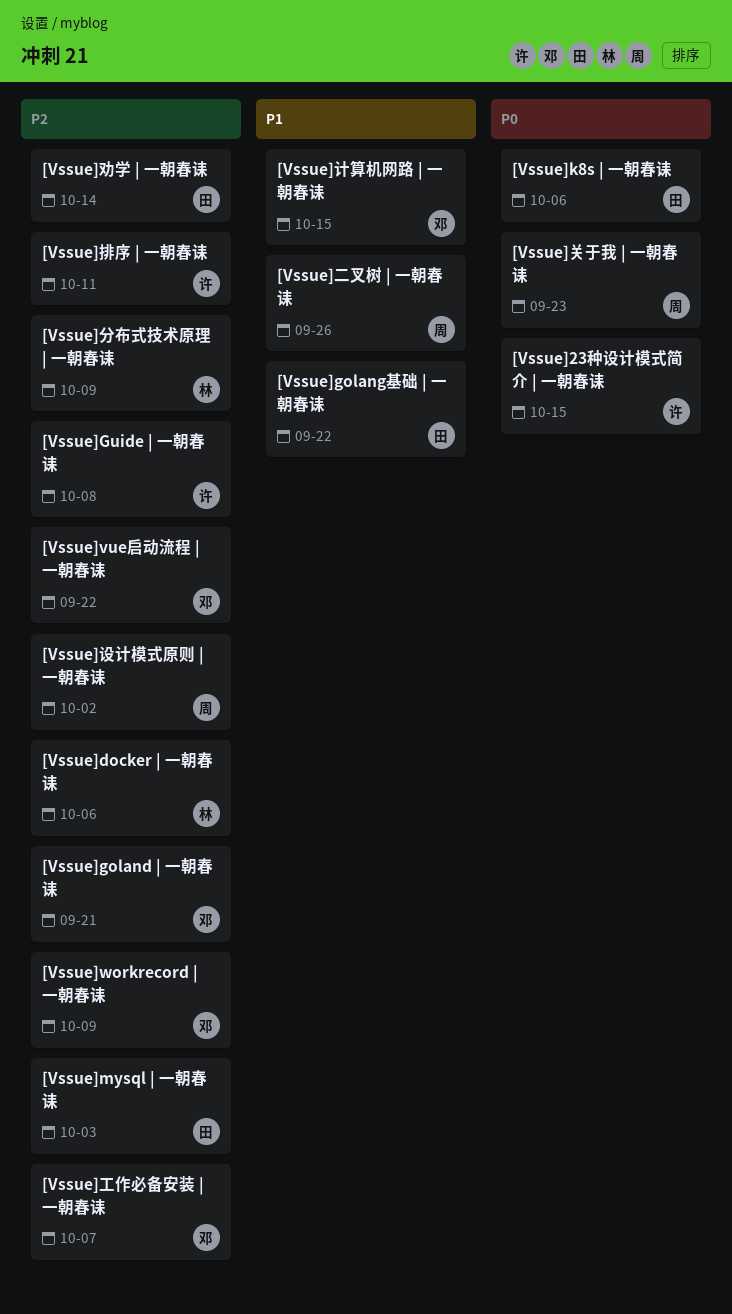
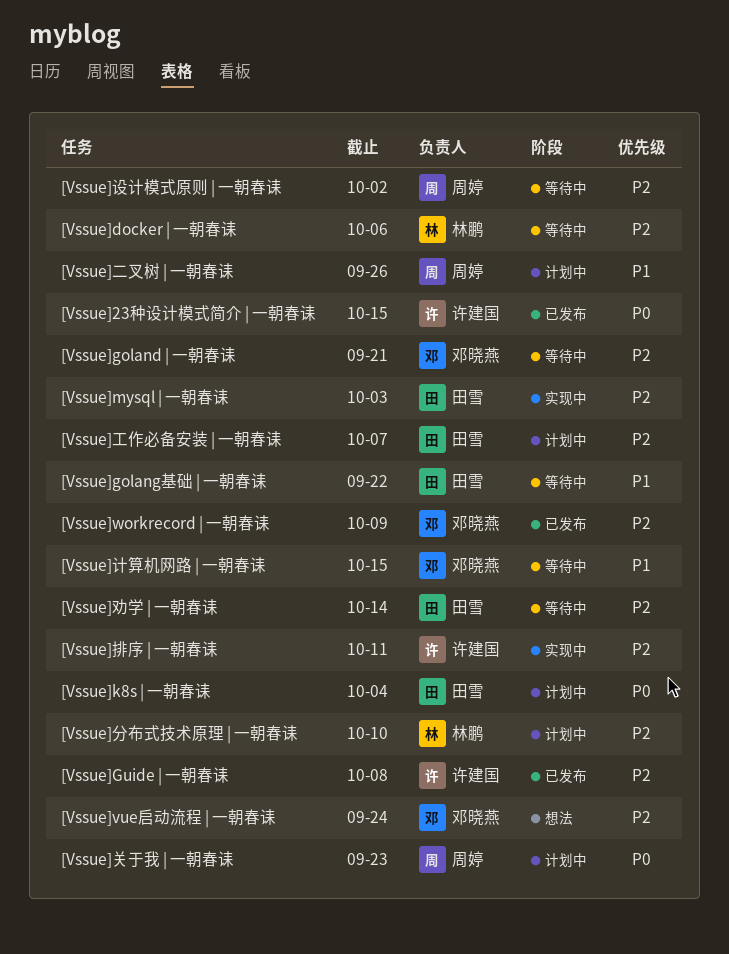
[Vssue]k8s | 一朝春诔, due: Oct 6 -> Oct 4
[Vssue]vue启动流程 | 一朝春诔, due: Sep 22 -> Sep 24
[Vssue]分布式技术原理 | 一朝春诔, due: Oct 9 -> Oct 10
[Vssue]工作必备安装 | 一朝春诔, owner: 邓晓燕 -> 田雪

